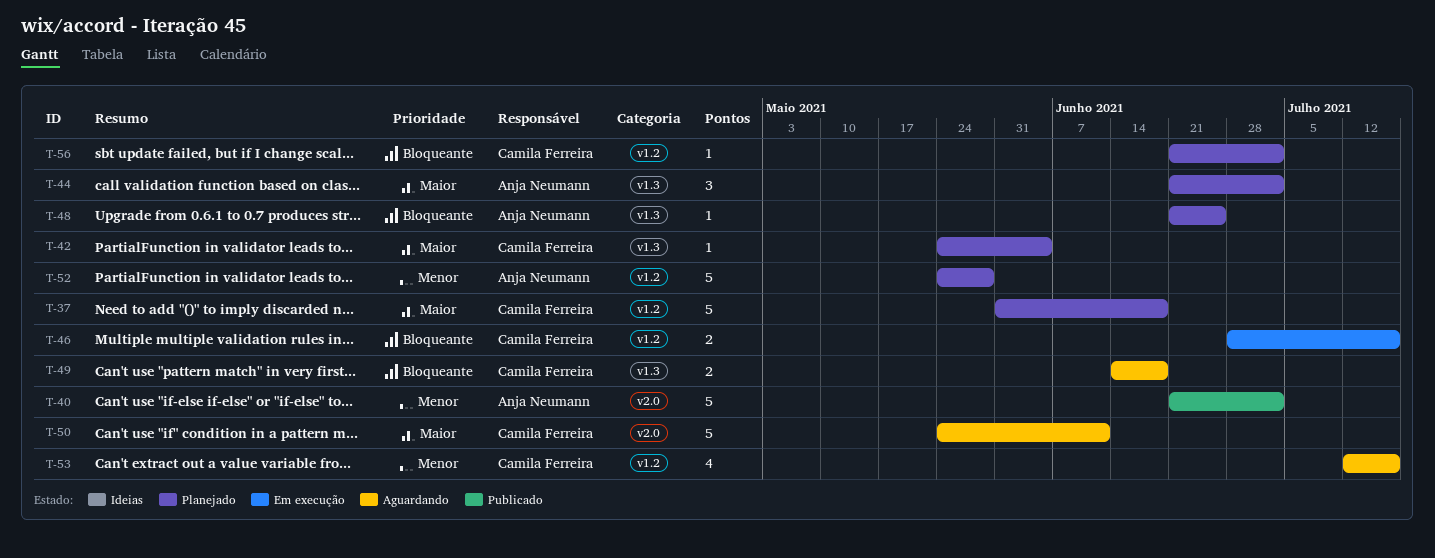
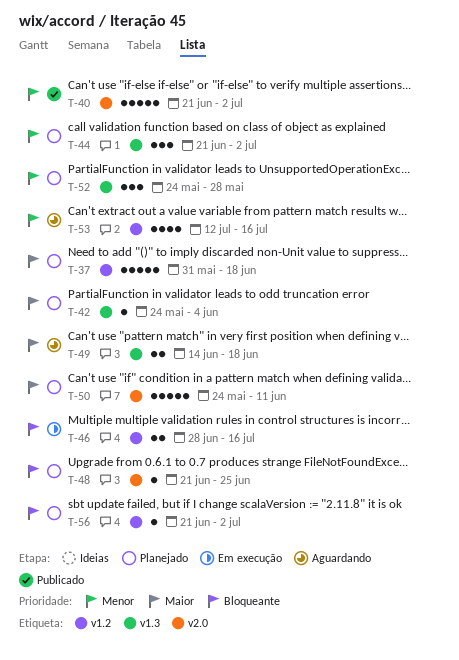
T-44, priority: Maior -> Menor
T-48, label: v1.3 -> v2.0
T-49, priority: Bloqueante -> Maior
T-50, status: Aguardando -> Planejado
T-52, label: v1.2 -> v1.3
T-52, estimate: 5 -> 3

